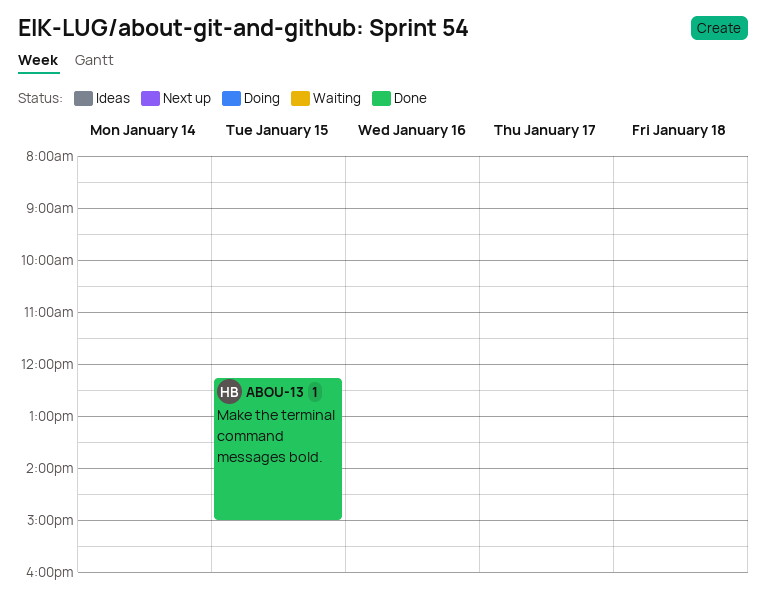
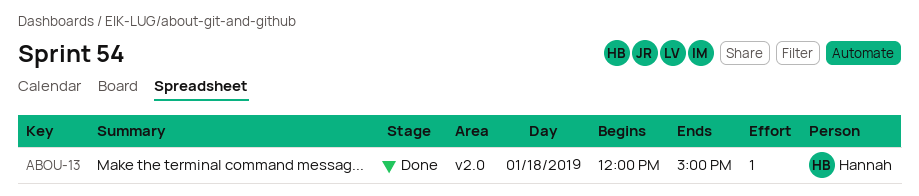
ABOU-13, day: Jan 15 -> Jan 18
ABOU-13, begins: 12:15 -> 12:00

